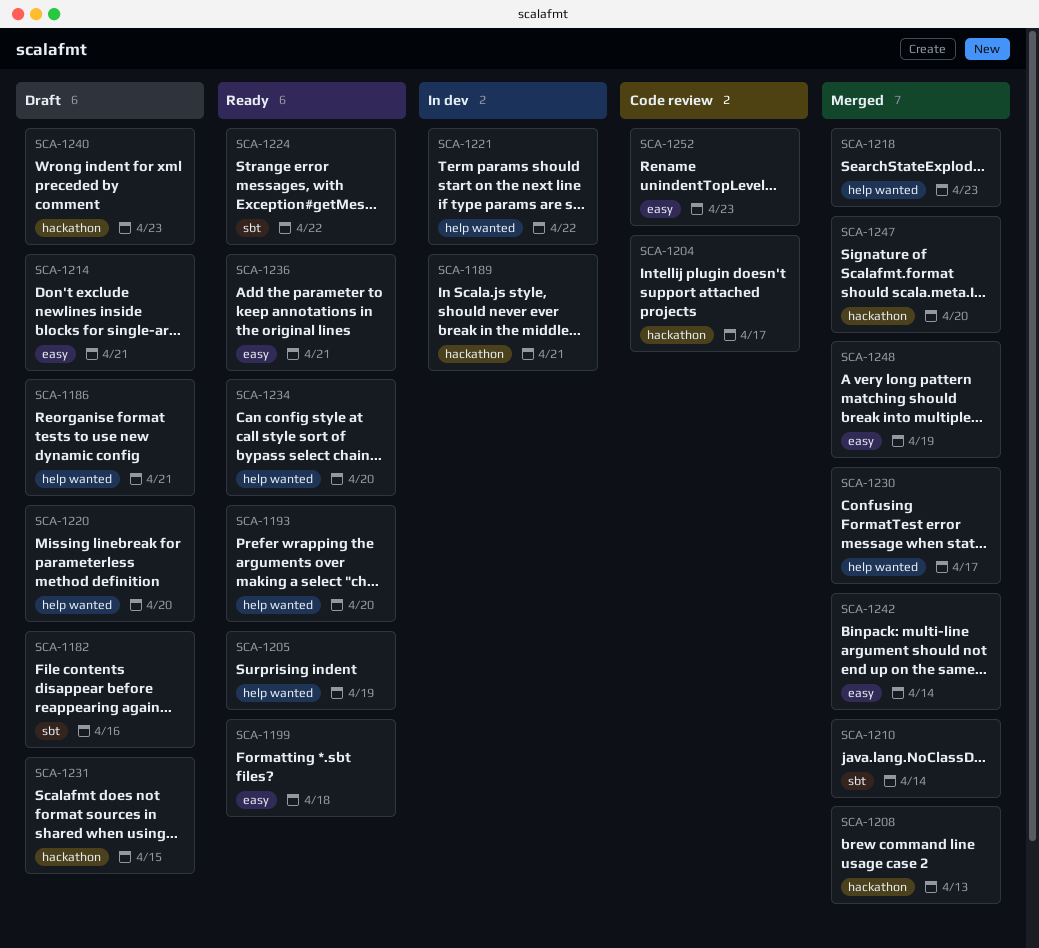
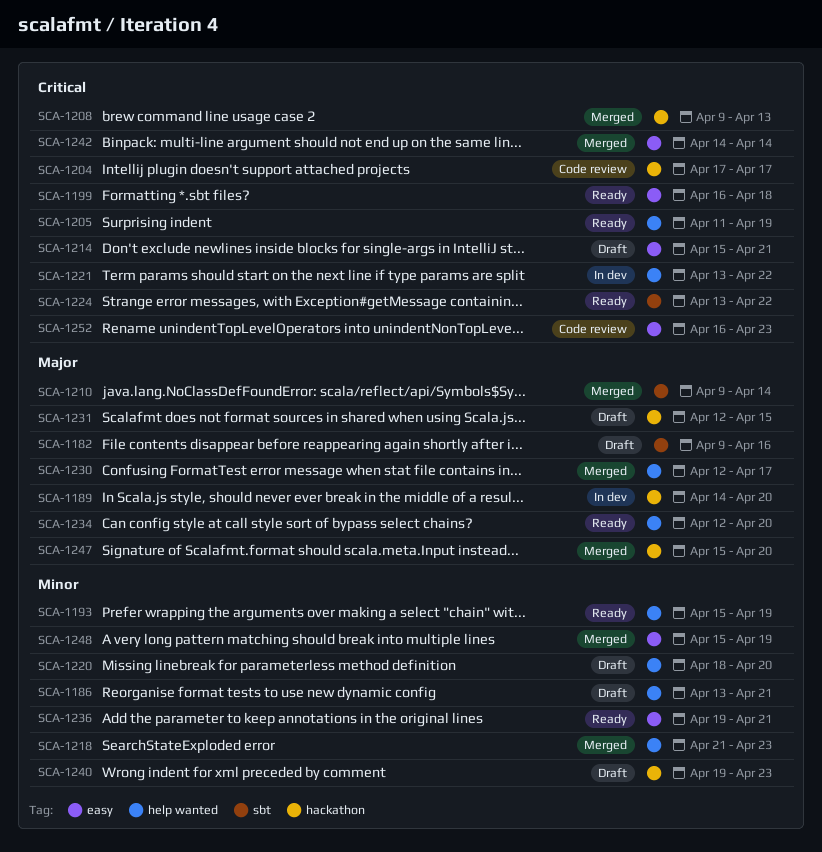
SCA-1189, due: Apr 21 -> Apr 20
SCA-1193, due: Apr 20 -> Apr 19

